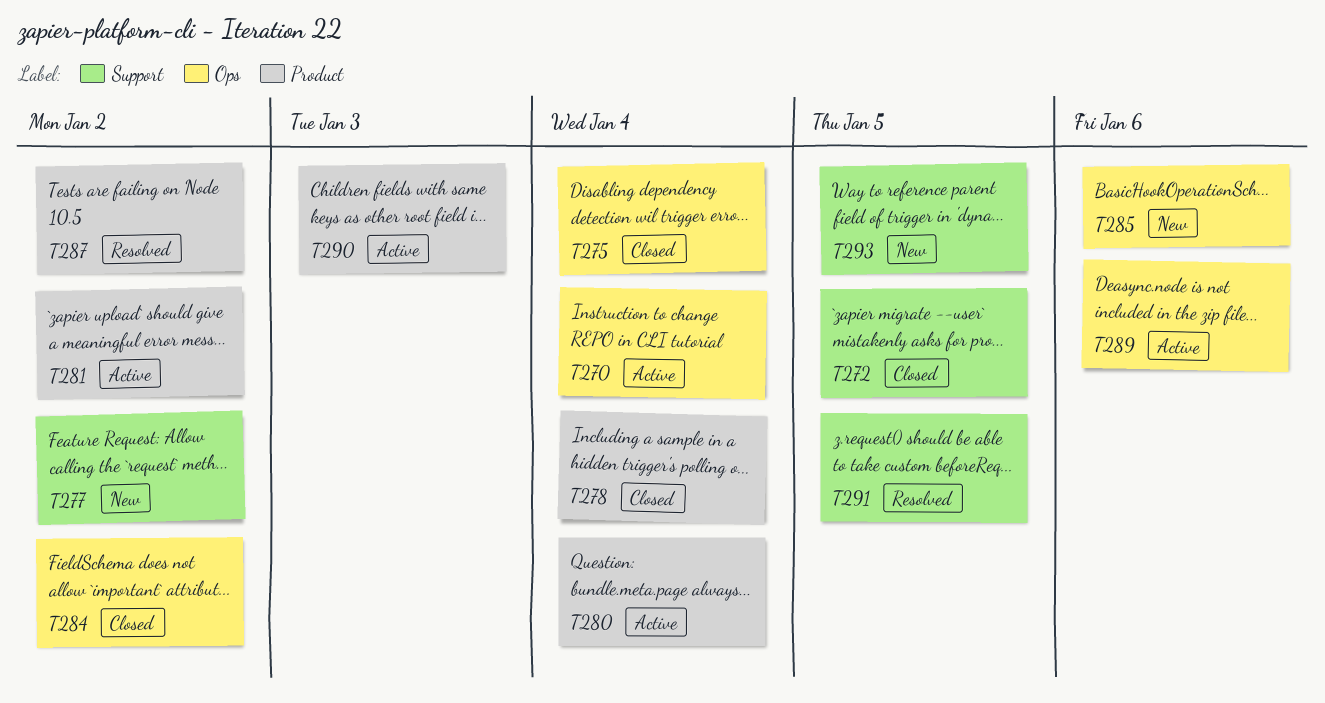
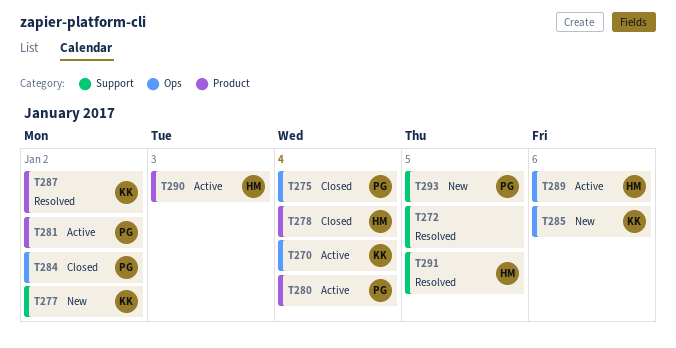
T272, status: Closed -> Resolved

